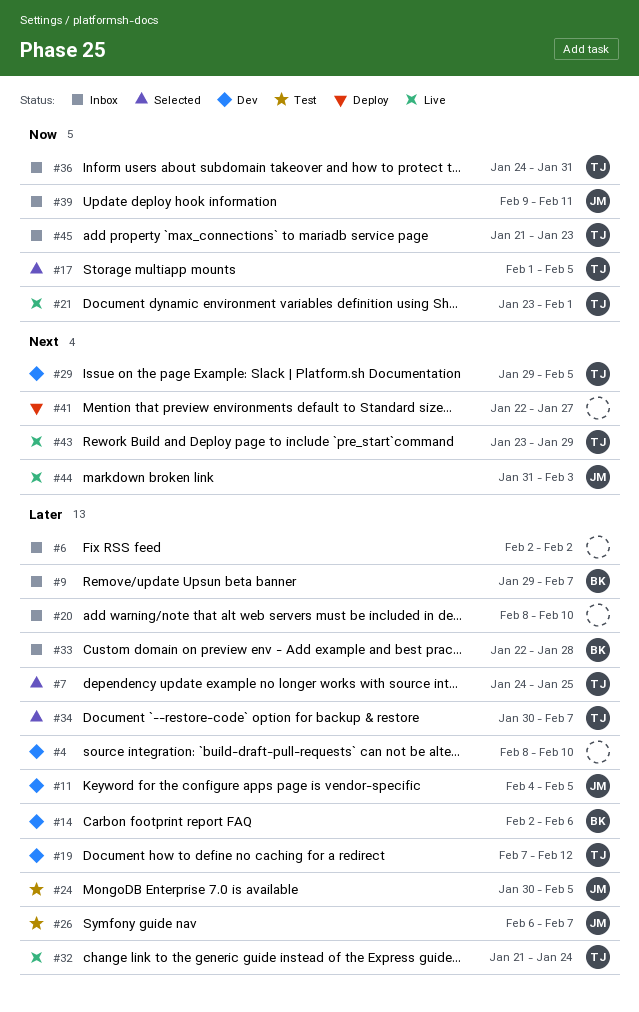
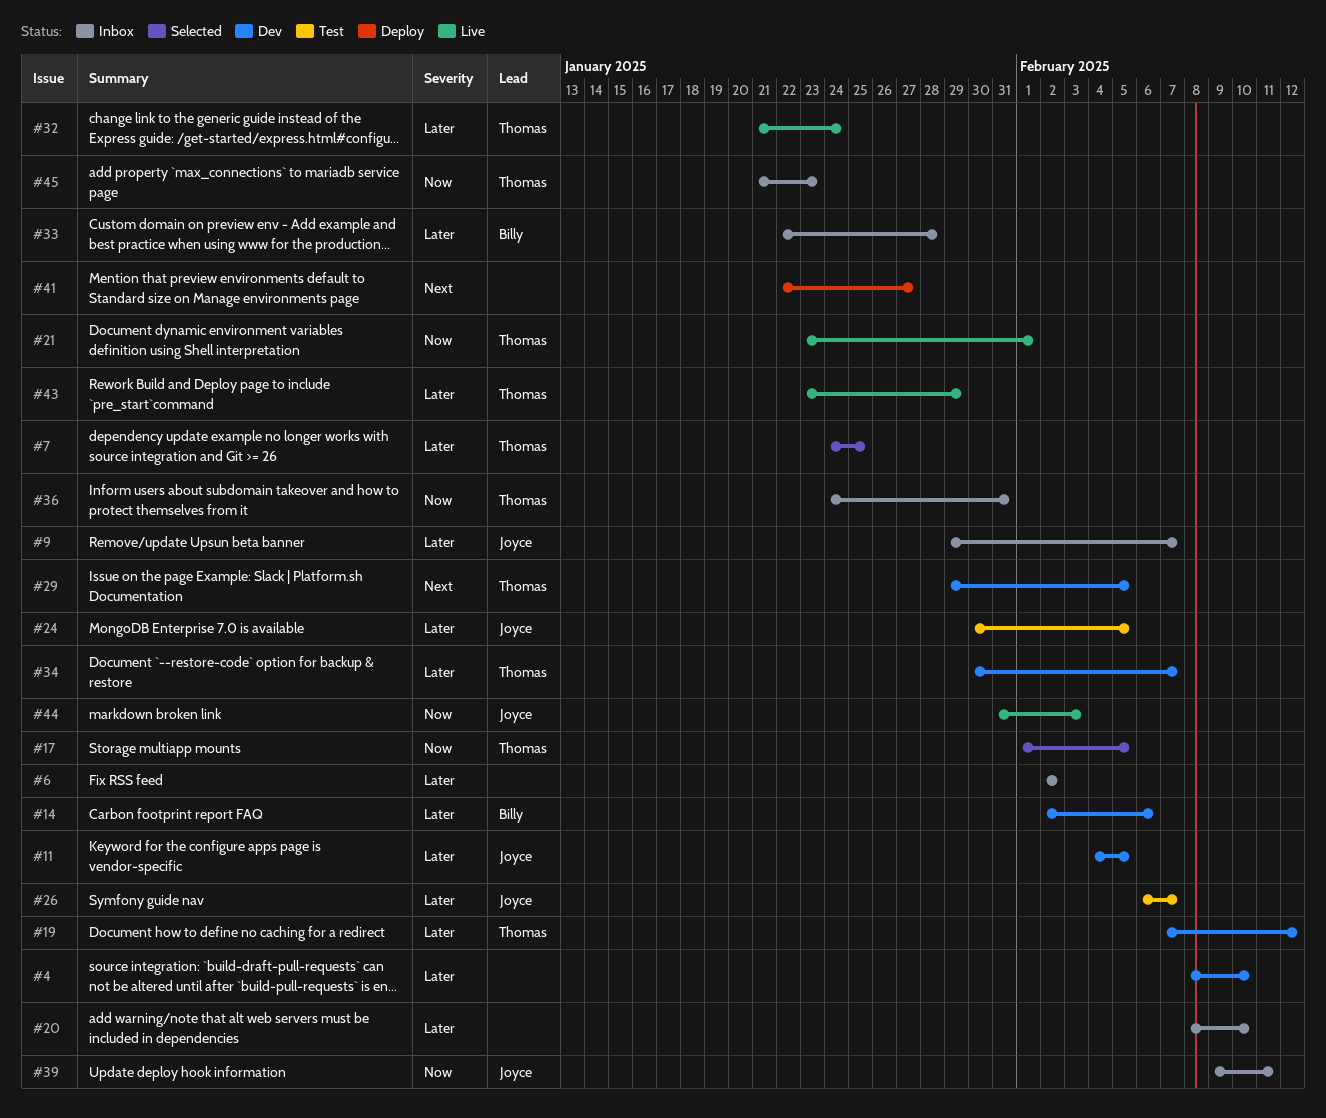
#9, owner: Billy -> Joyce
#34, status: Selected -> Dev
#43, priority: Next -> Later
#44, priority: Next -> Now

